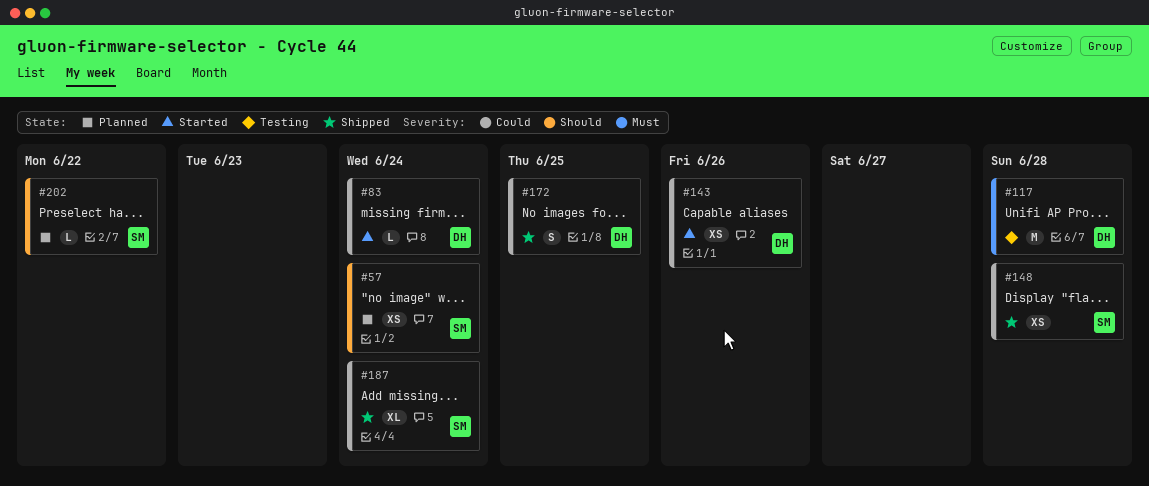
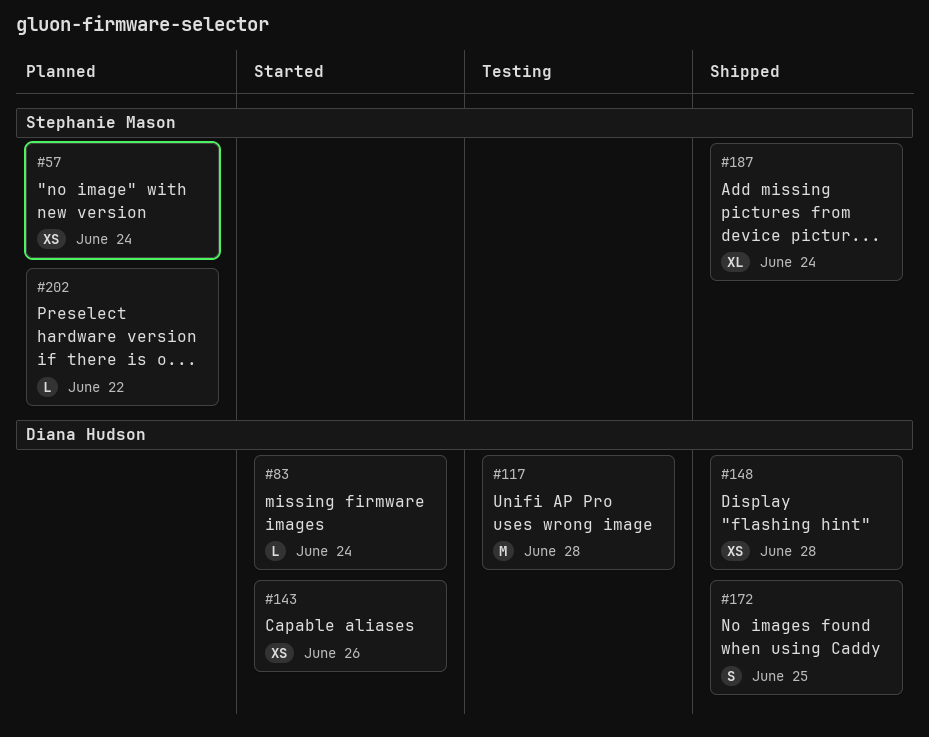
#148, owner: Stephanie Mason -> Diana Hudson

